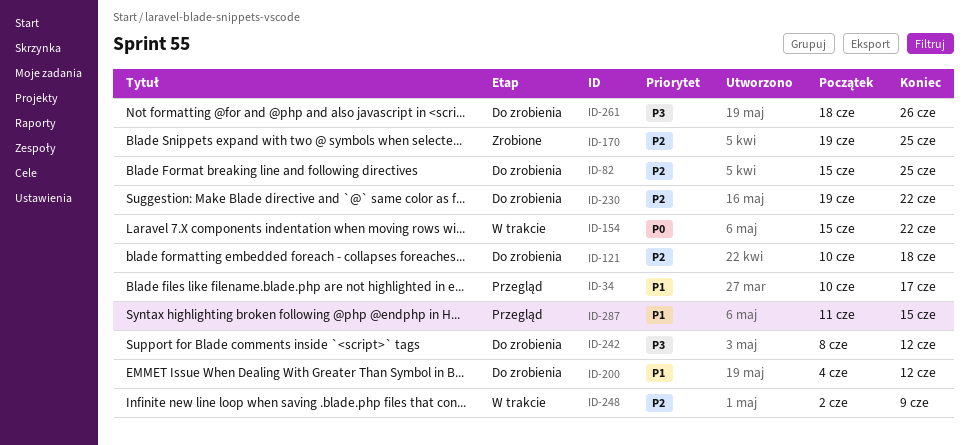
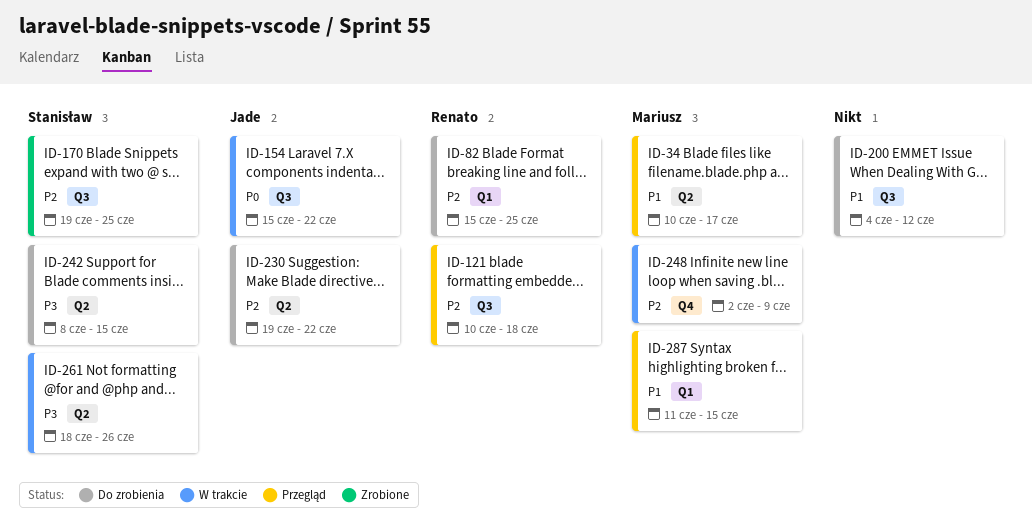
ID-121, status: Do zrobienia -> Przegląd
ID-242, due: Jun 12 -> Jun 15
ID-261, status: Do zrobienia -> W trakcie

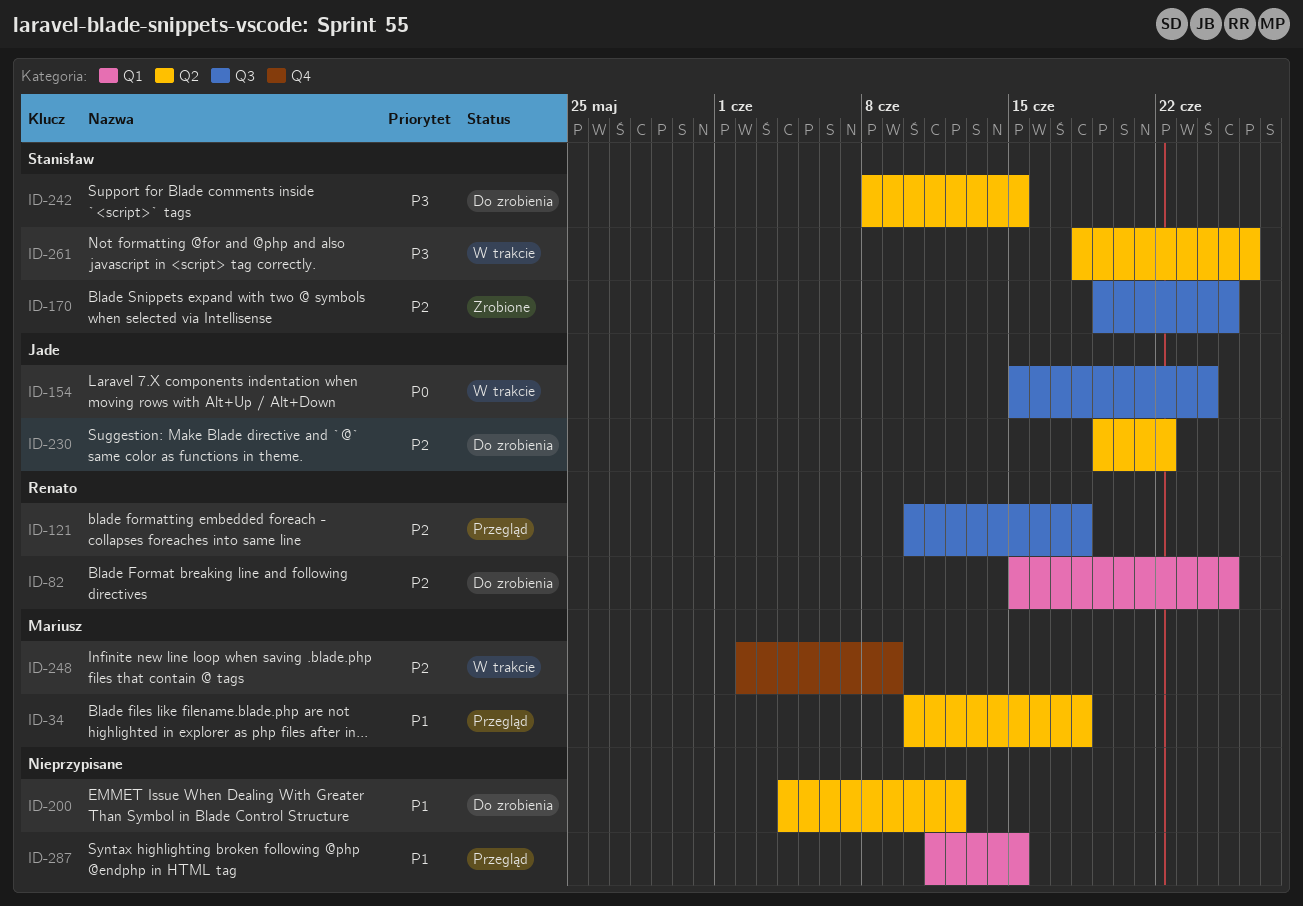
ID-34, due: Jun 17 -> Jun 18
ID-154, due: Jun 22 -> Jun 24
ID-200, label: Q3 -> Q2
ID-287, owner: Mariusz -> none

